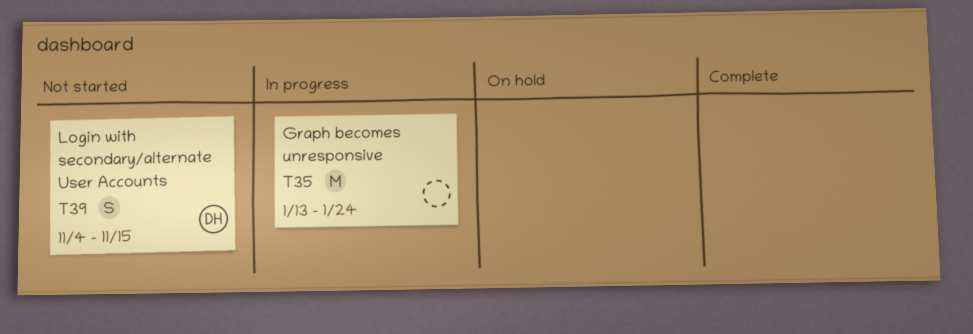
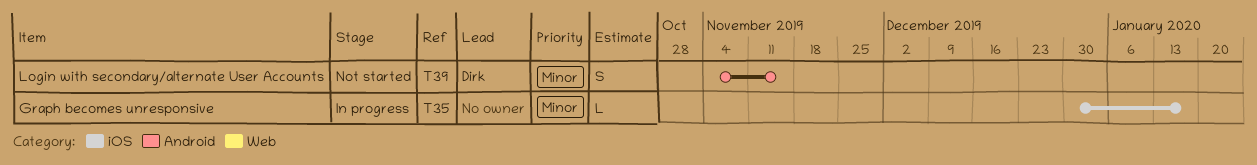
T35, estimate: M -> L
T35, start: Jan 13 -> Dec 30
T35, due: Jan 24 -> Jan 17

